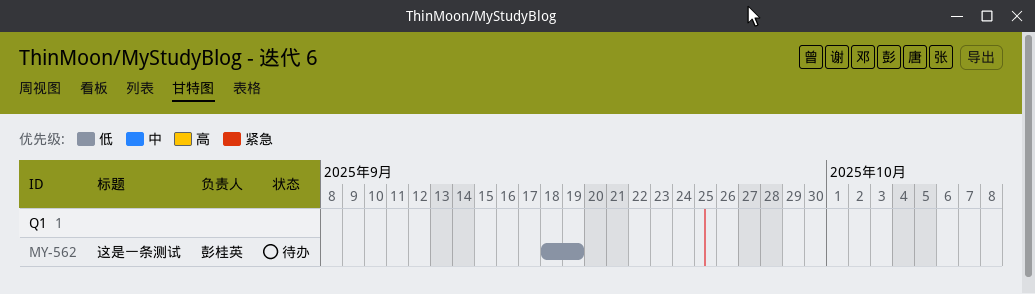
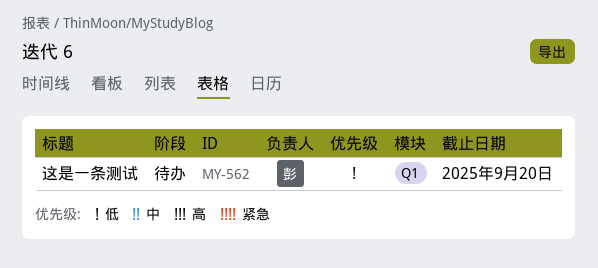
MY-562, due: Sep 19 -> Sep 20

